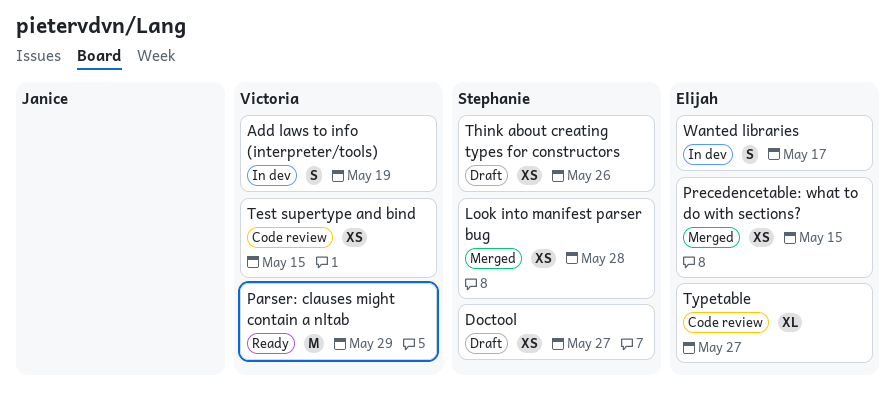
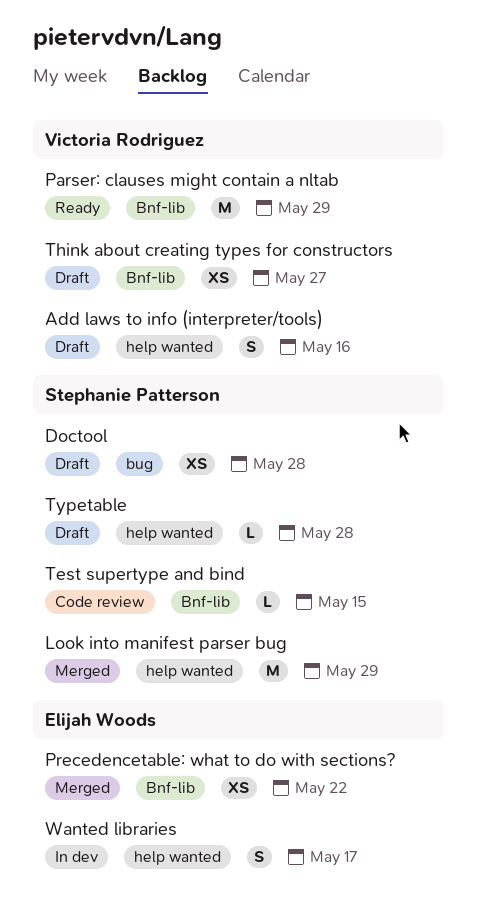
Add laws to info (interpreter/tools), status: In dev -> Draft
Add laws to info (interpreter/tools), due: May 19 -> May 16
Doctool, due: May 27 -> May 28
Look into manifest parser bug, estimate: XS -> M
Look into manifest parser bug, due: May 28 -> May 29
Precedencetable: what to do with sections?, due: May 15 -> May 22
Test supertype and bind, owner: Victoria Rodriguez -> Stephanie Patterson
Test supertype and bind, estimate: XS -> L
Think about creating types for constructors, owner: Stephanie Patterson -> Victoria Rodriguez
Think about creating types for constructors, due: May 26 -> May 27
Typetable, status: Code review -> Draft
Typetable, owner: Elijah Woods -> Stephanie Patterson
Typetable, estimate: XL -> L
Typetable, due: May 27 -> May 28

